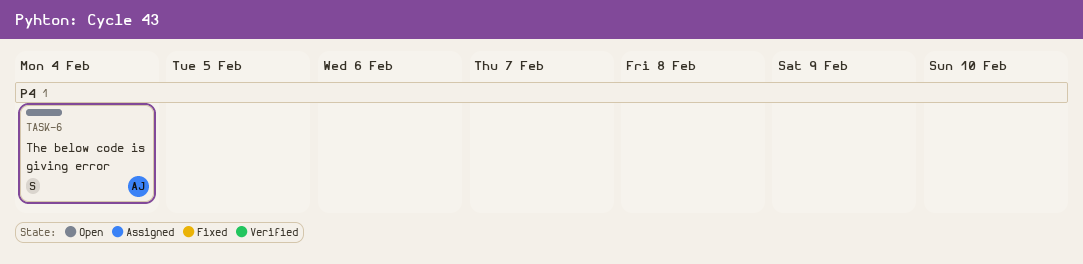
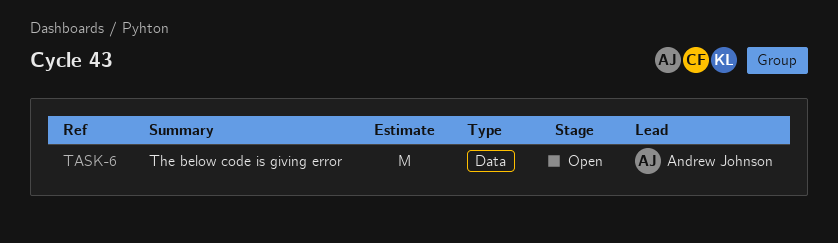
TASK-6, estimate: S -> M

